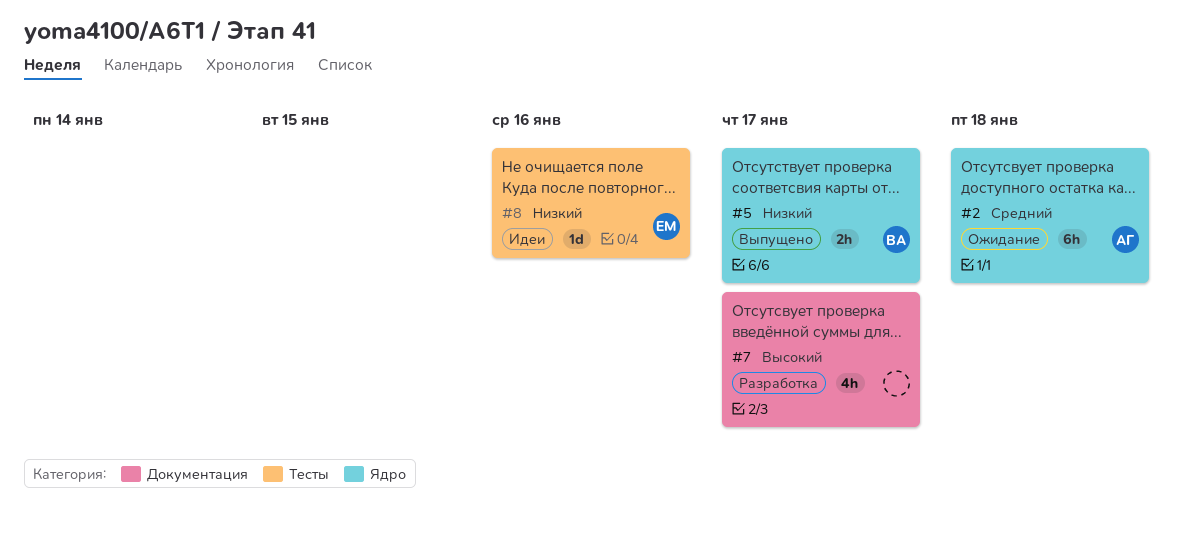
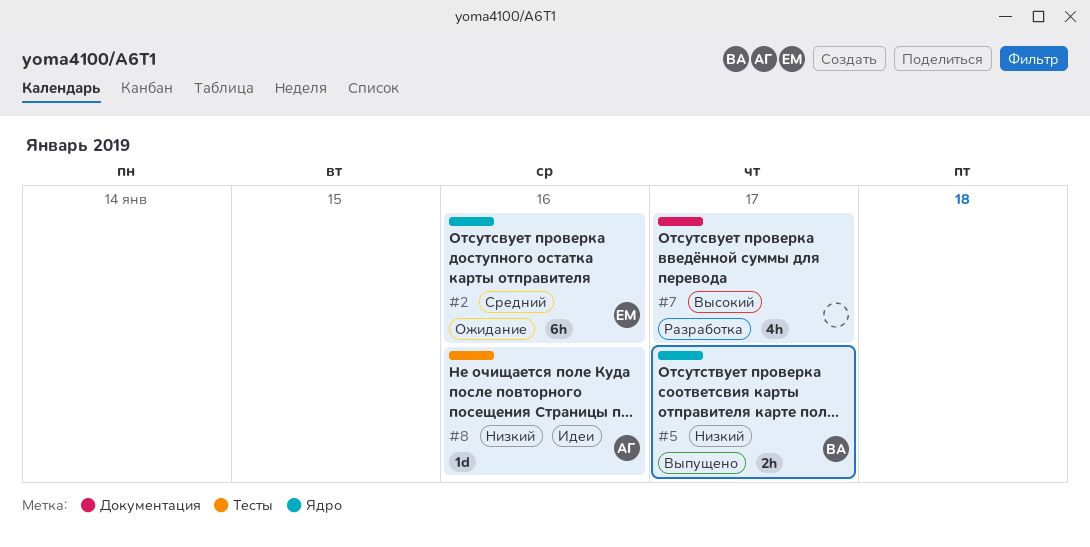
#2, owner: АГ -> ЕМ
#2, due: Jan 18 -> Jan 16
#8, owner: ЕМ -> АГ

